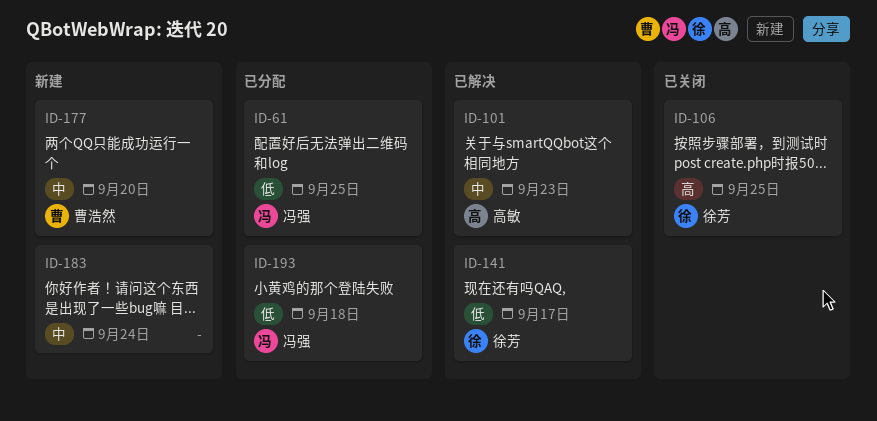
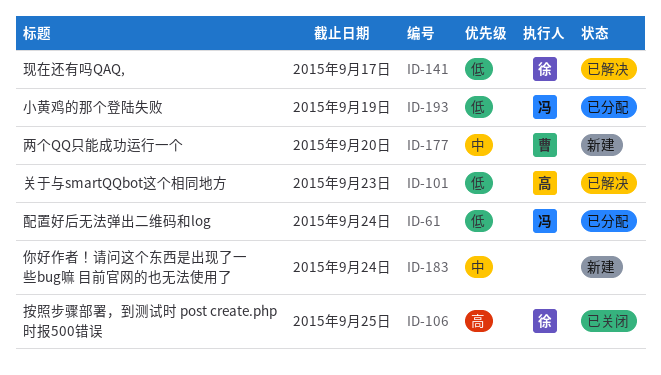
ID-61, due: Sep 25 -> Sep 24
ID-101, priority: 中 -> 低
ID-193, due: Sep 18 -> Sep 19

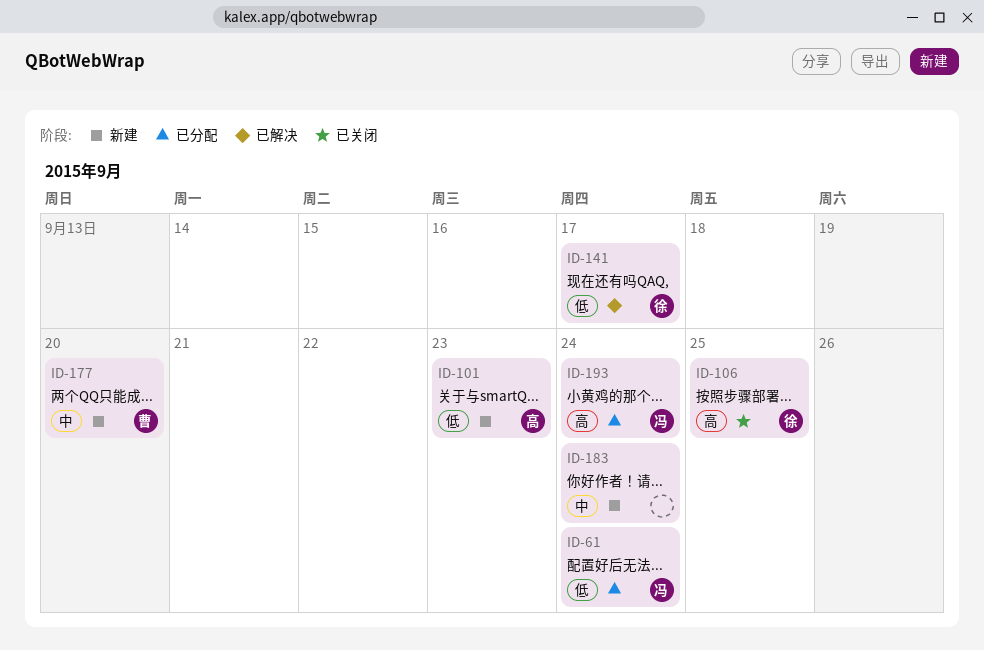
ID-101, status: 已解决 -> 新建
ID-193, priority: 低 -> 高
ID-193, due: Sep 19 -> Sep 24

